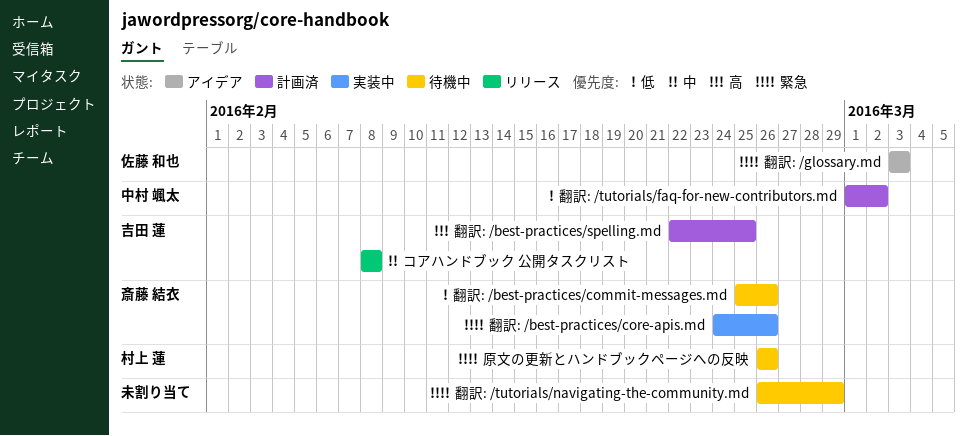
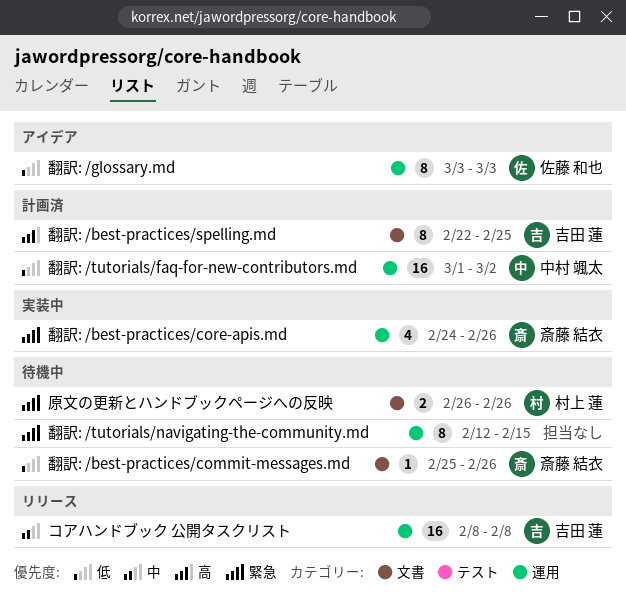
翻訳: /glossary.md, priority: 緊急 -> 低
翻訳: /tutorials/navigating-the-community.md, start: Feb 26 -> Feb 12
翻訳: /tutorials/navigating-the-community.md, due: Feb 29 -> Feb 15

